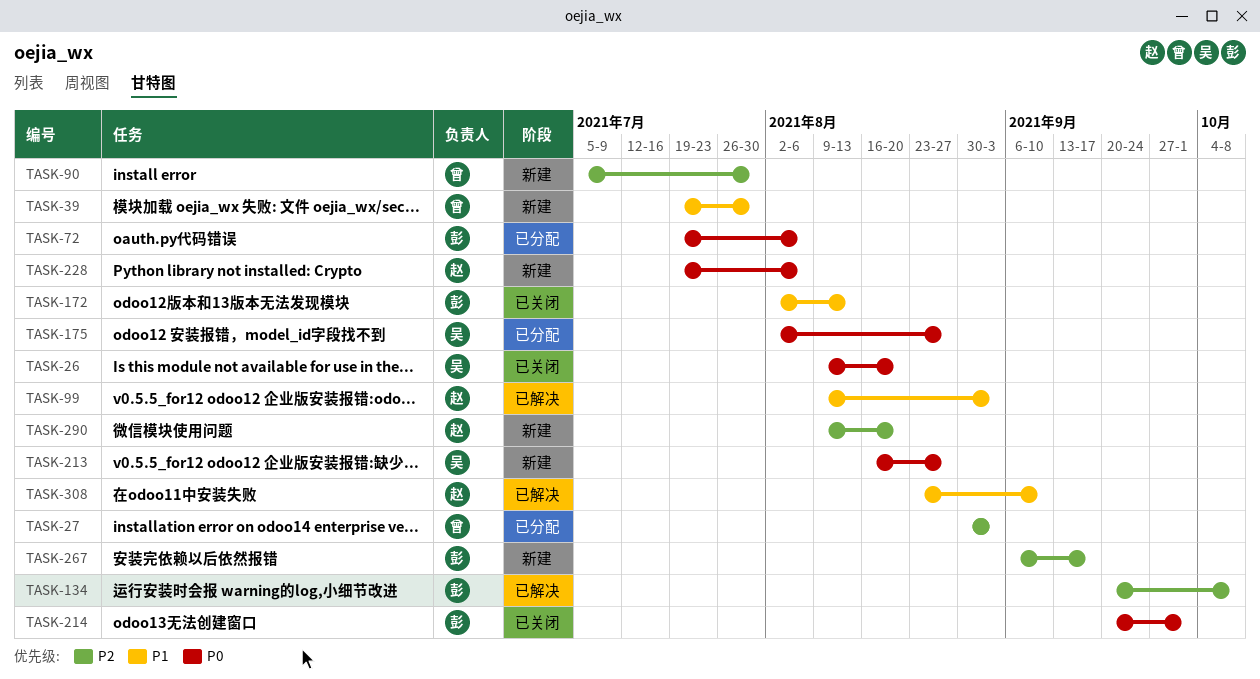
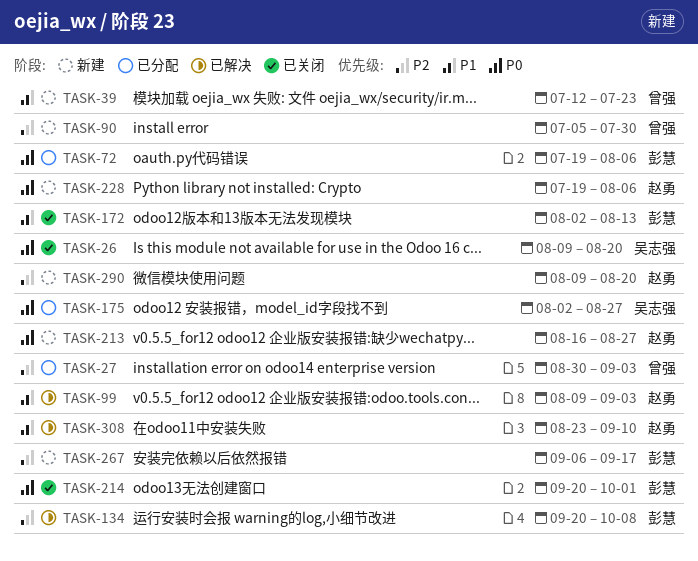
TASK-39, start: Jul 19 -> Jul 12
TASK-39, due: Jul 30 -> Jul 23
TASK-213, owner: 吴志强 -> 赵勇

